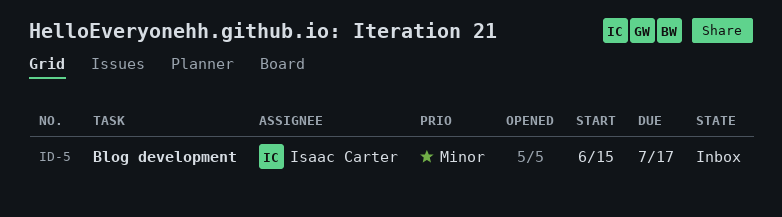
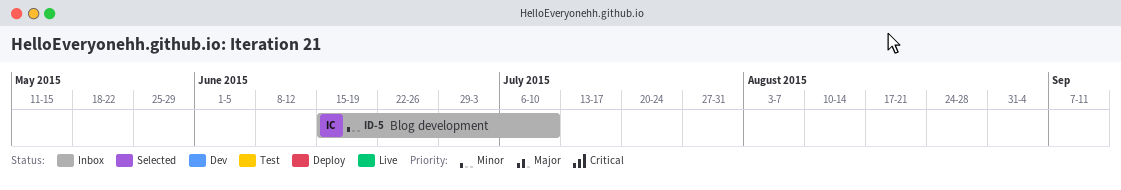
ID-5, due: Jul 17 -> Jul 10

